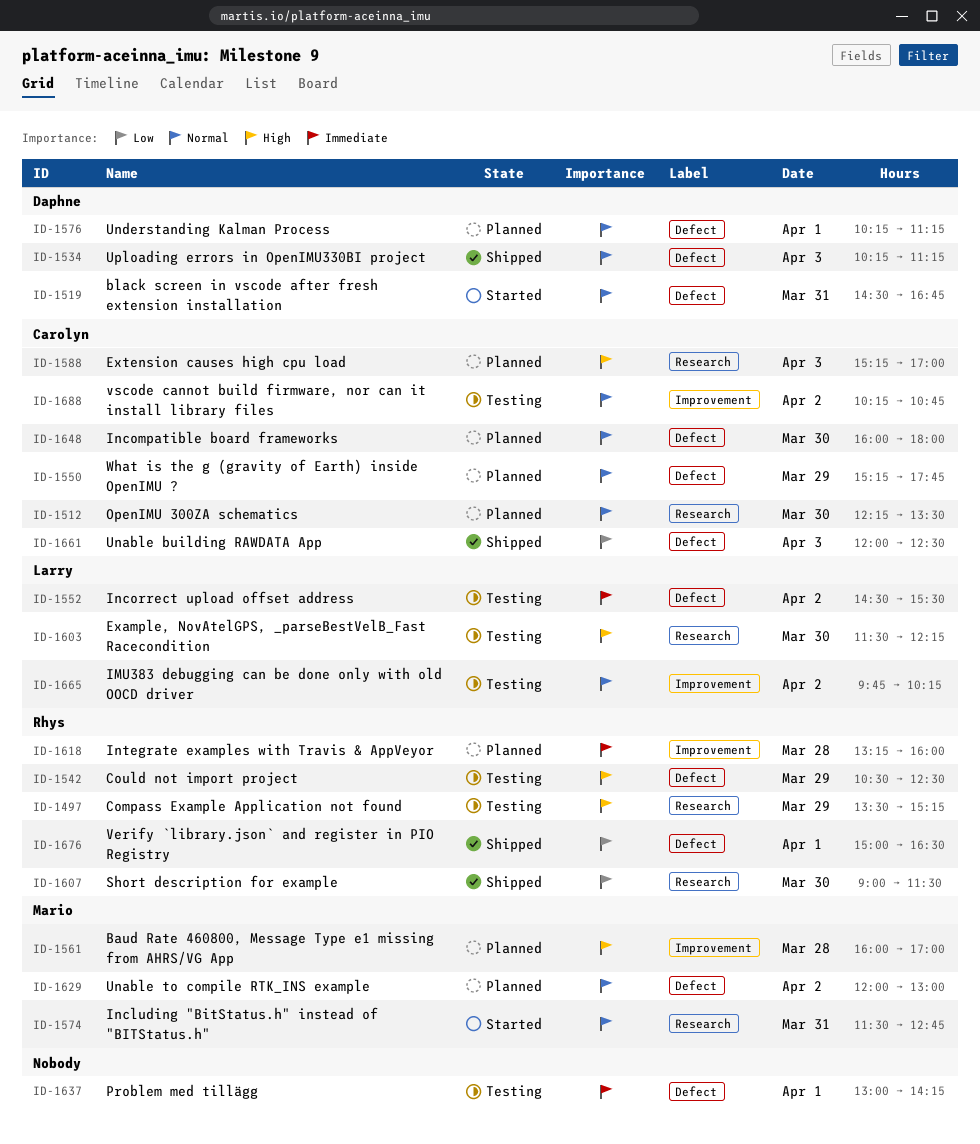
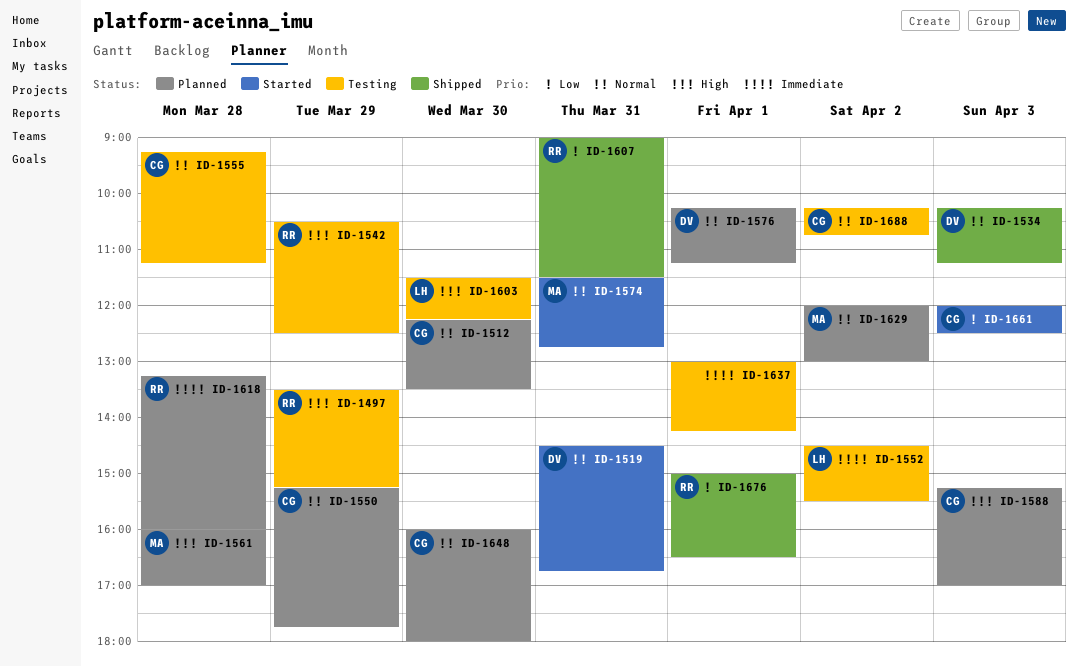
ID-1555: none -> present
ID-1607, day: Mar 30 -> Mar 31
ID-1661, status: Shipped -> Started
ID-1665: present -> none

